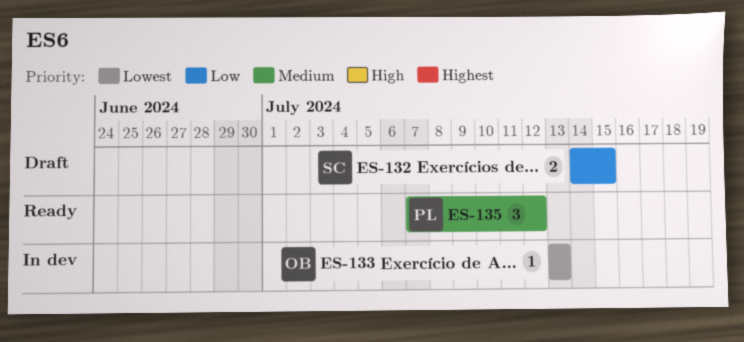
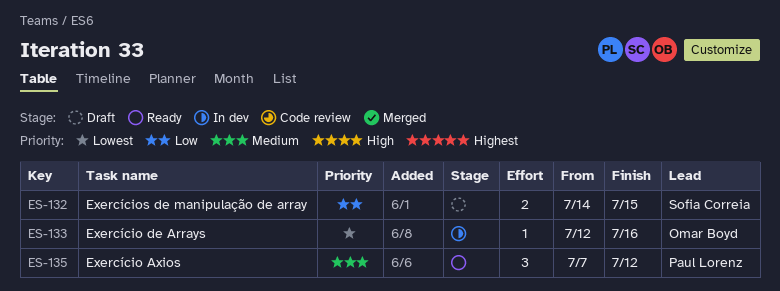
ES-133, start: Jul 13 -> Jul 12
ES-133, due: Jul 13 -> Jul 16

